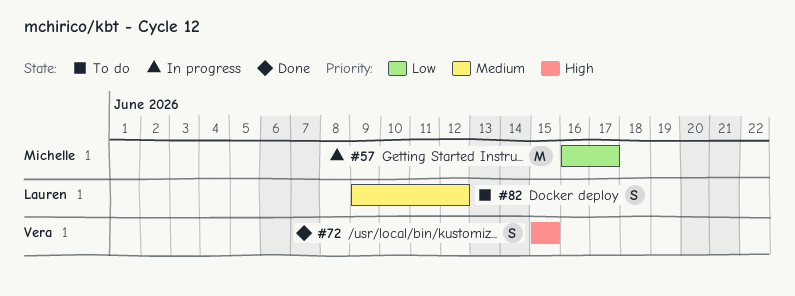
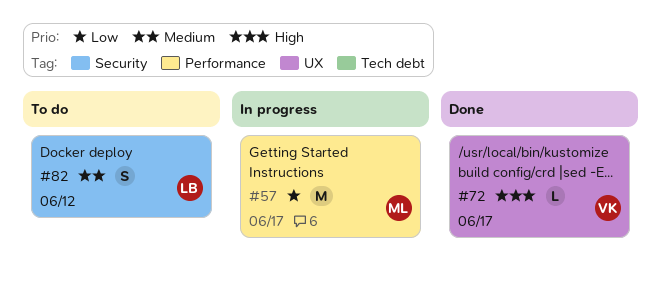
#72, estimate: S -> L
#72, due: Jun 15 -> Jun 17

